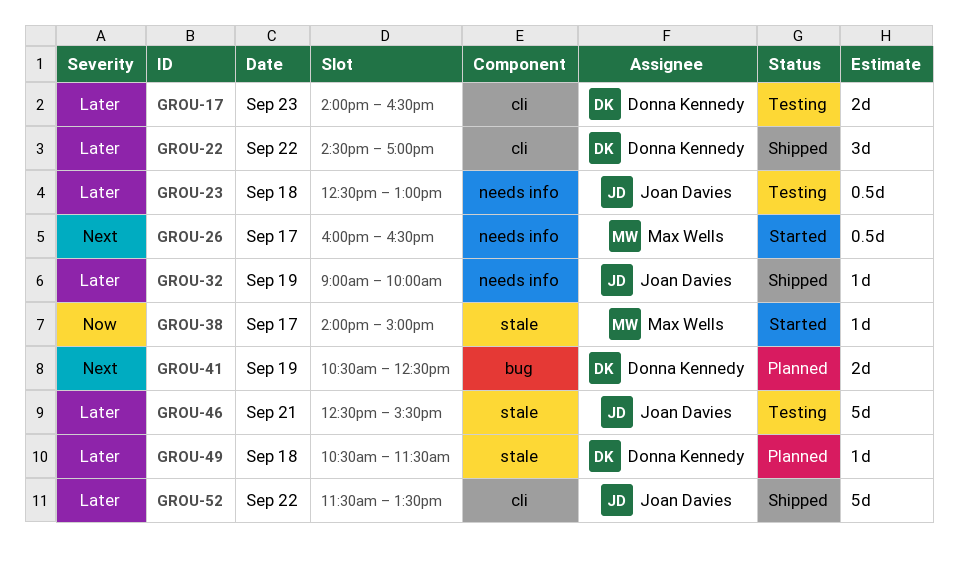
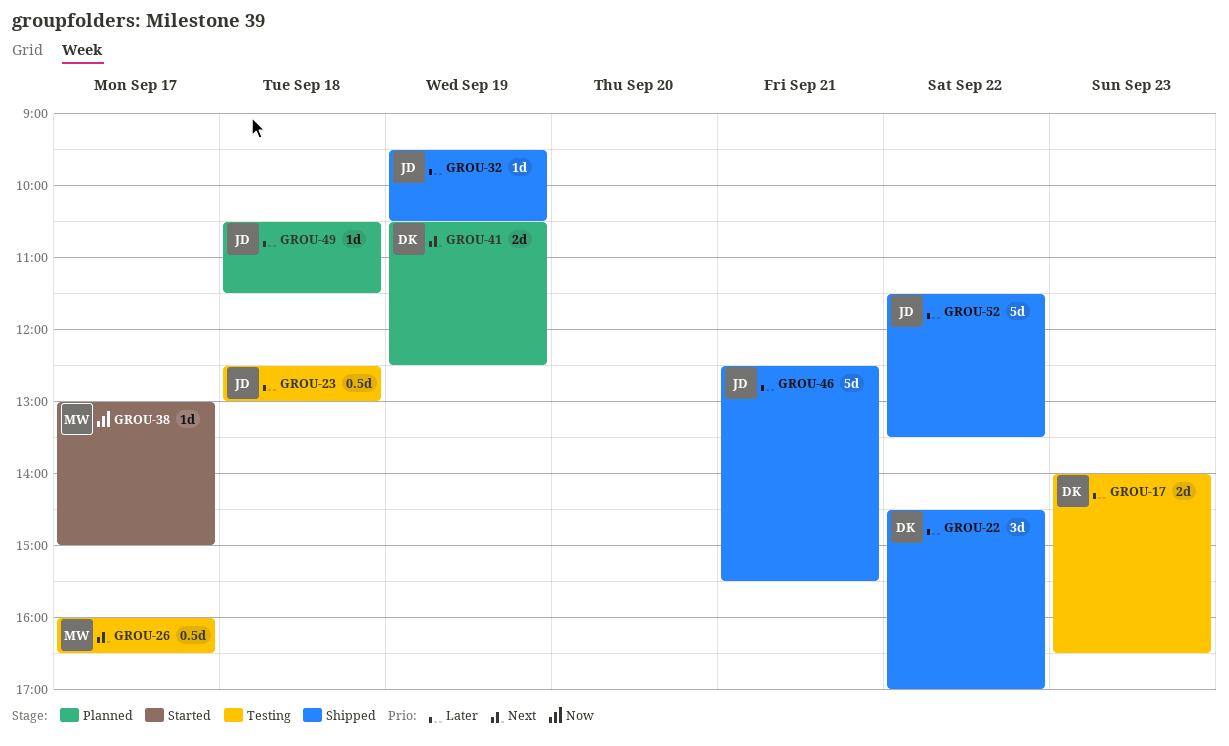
GROU-26, status: Started -> Testing
GROU-32, begins: 09:00 -> 09:30
GROU-32, ends: 10:00 -> 10:30
GROU-38, begins: 14:00 -> 13:00
GROU-46, status: Testing -> Shipped
GROU-49, owner: Donna Kennedy -> Joan Davies

